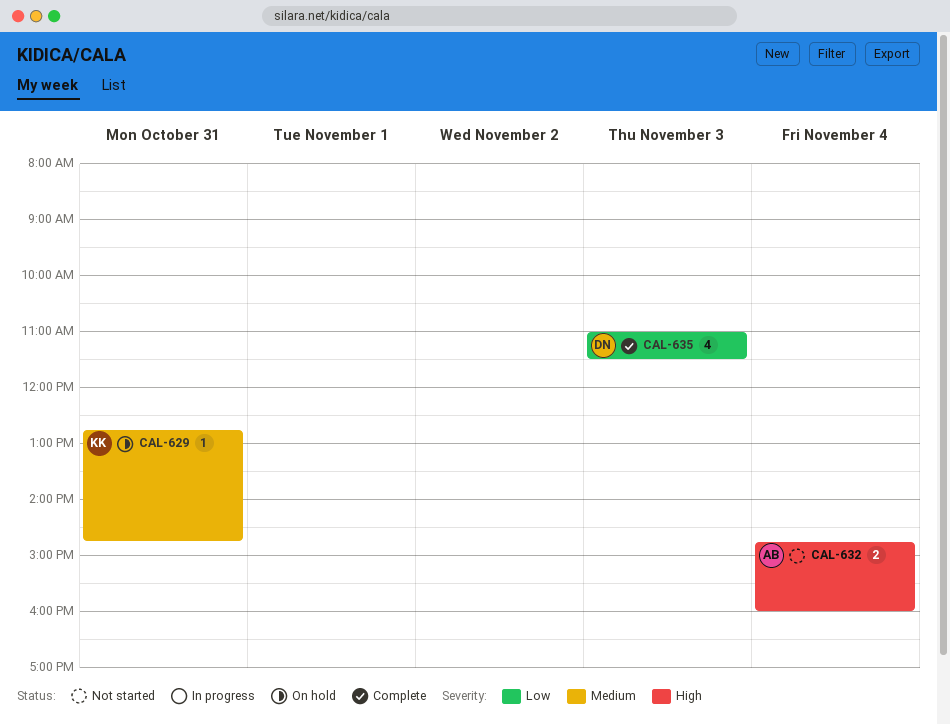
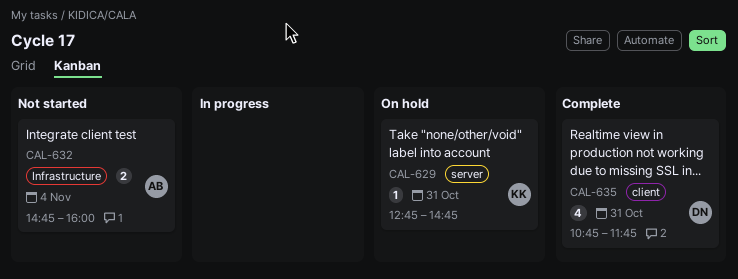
CAL-635, day: Nov 3 -> Oct 31
CAL-635, begins: 11:00 -> 10:45
CAL-635, ends: 11:30 -> 11:45

